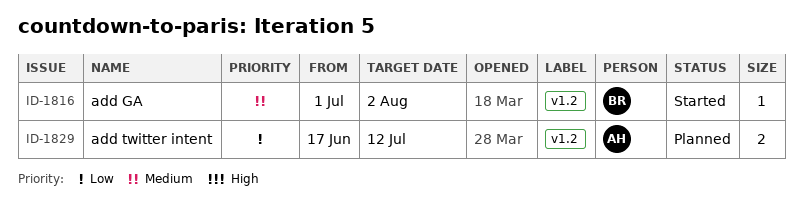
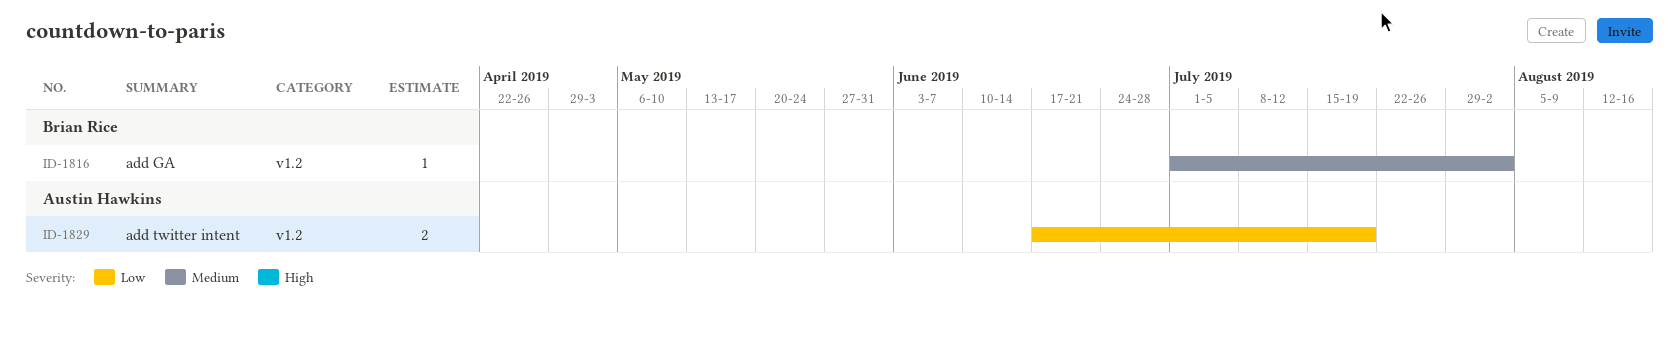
ID-1829, due: Jul 12 -> Jul 19

